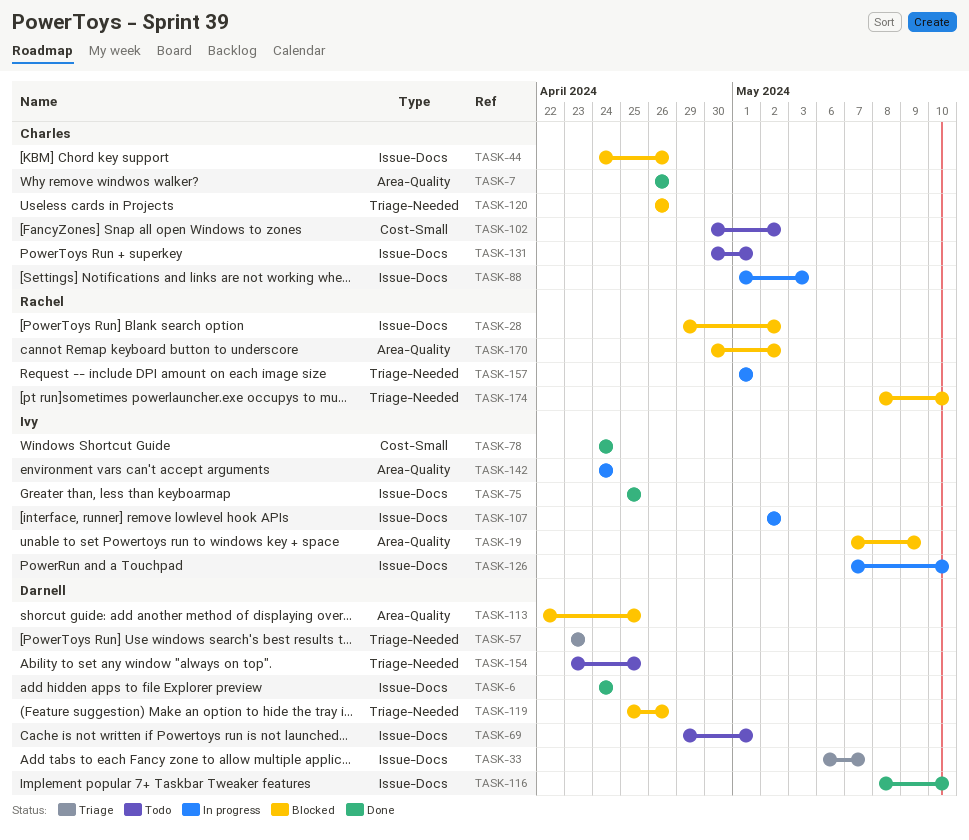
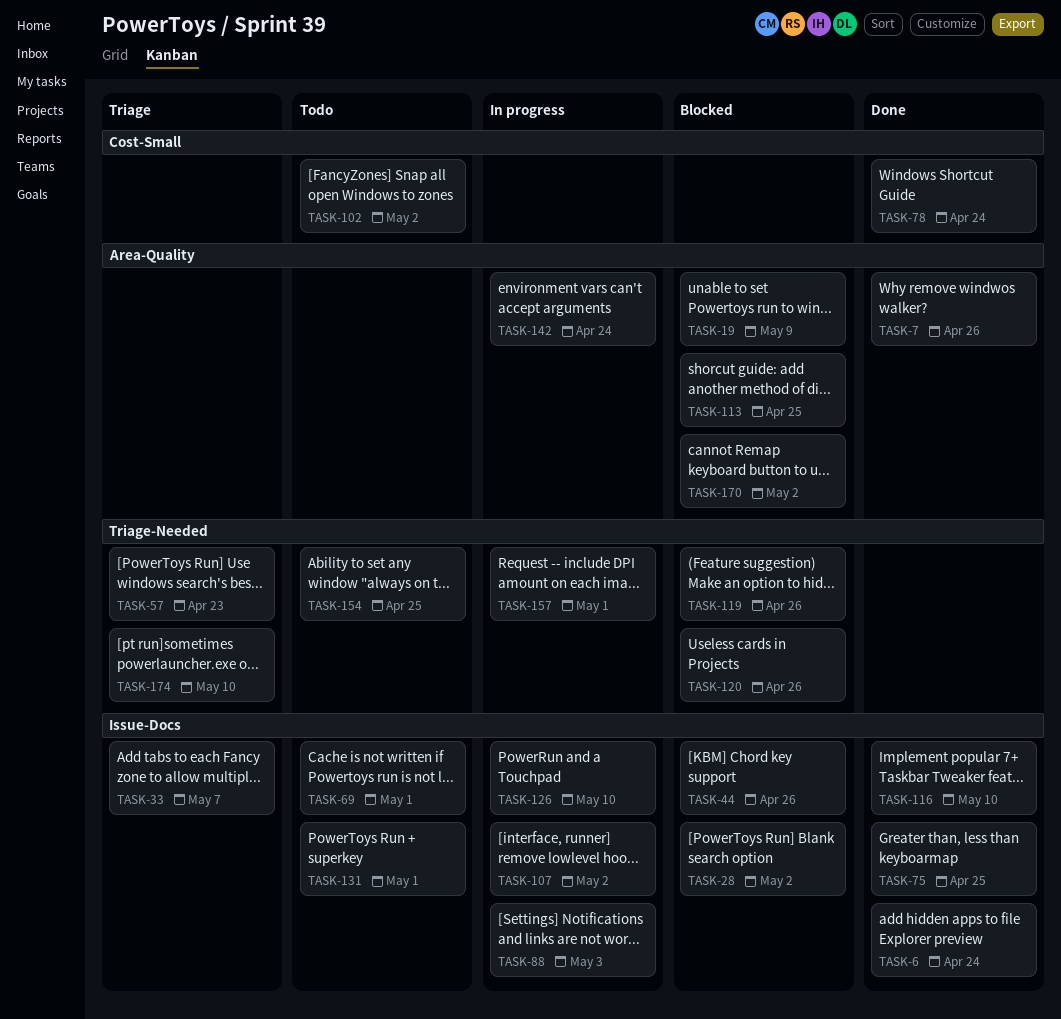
TASK-174, status: Blocked -> Triage

